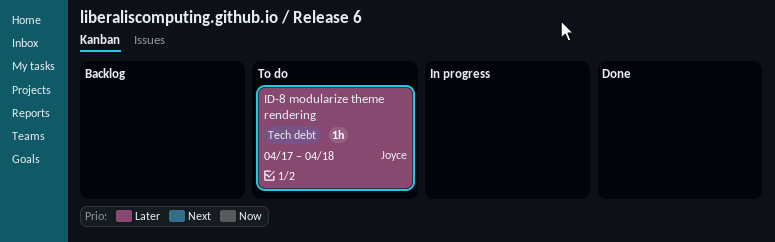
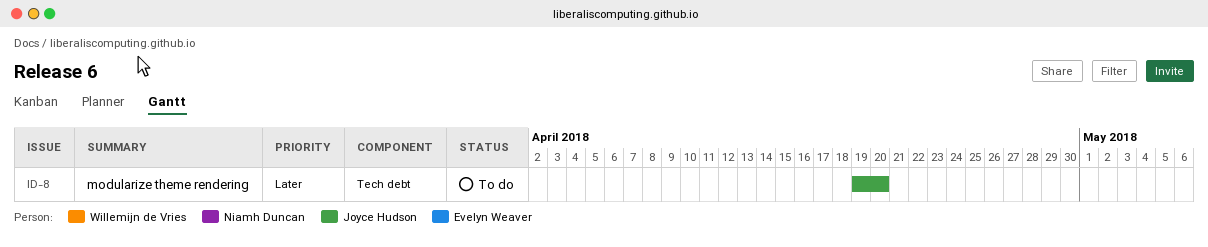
ID-8, start: Apr 17 -> Apr 19
ID-8, due: Apr 18 -> Apr 20

